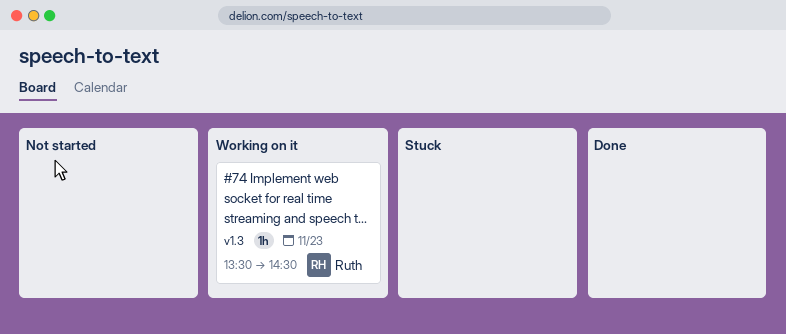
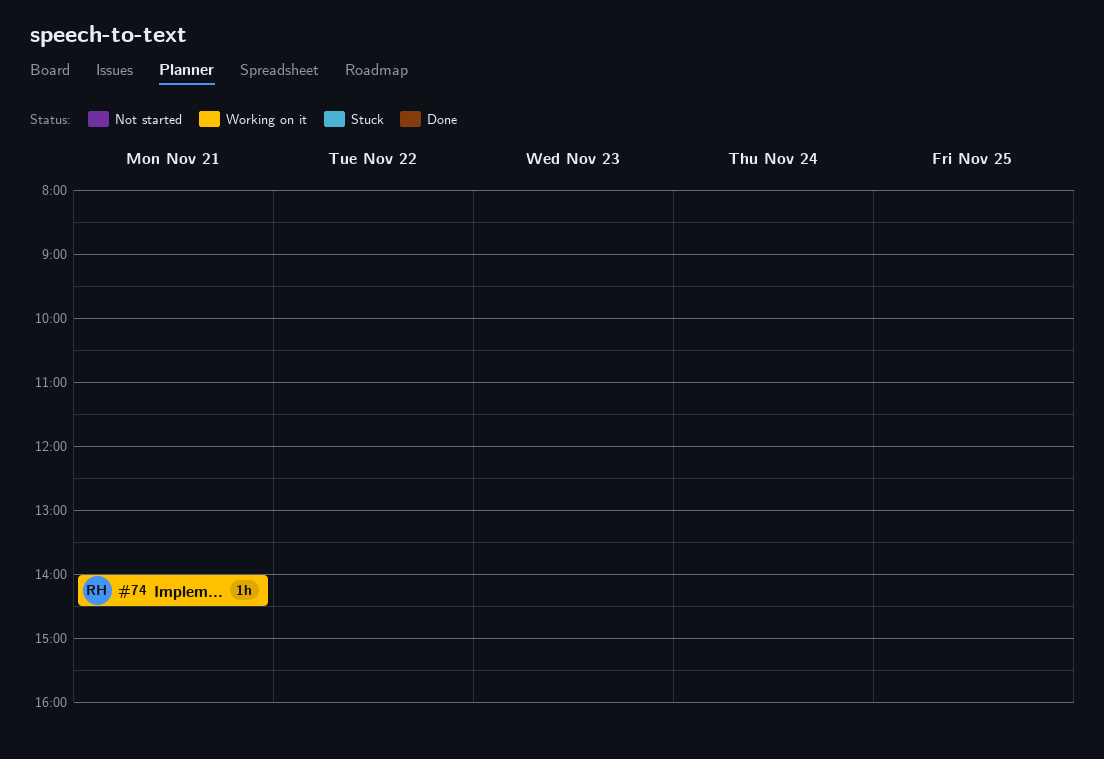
#74, day: Nov 23 -> Nov 21
#74, begins: 13:30 -> 14:00

